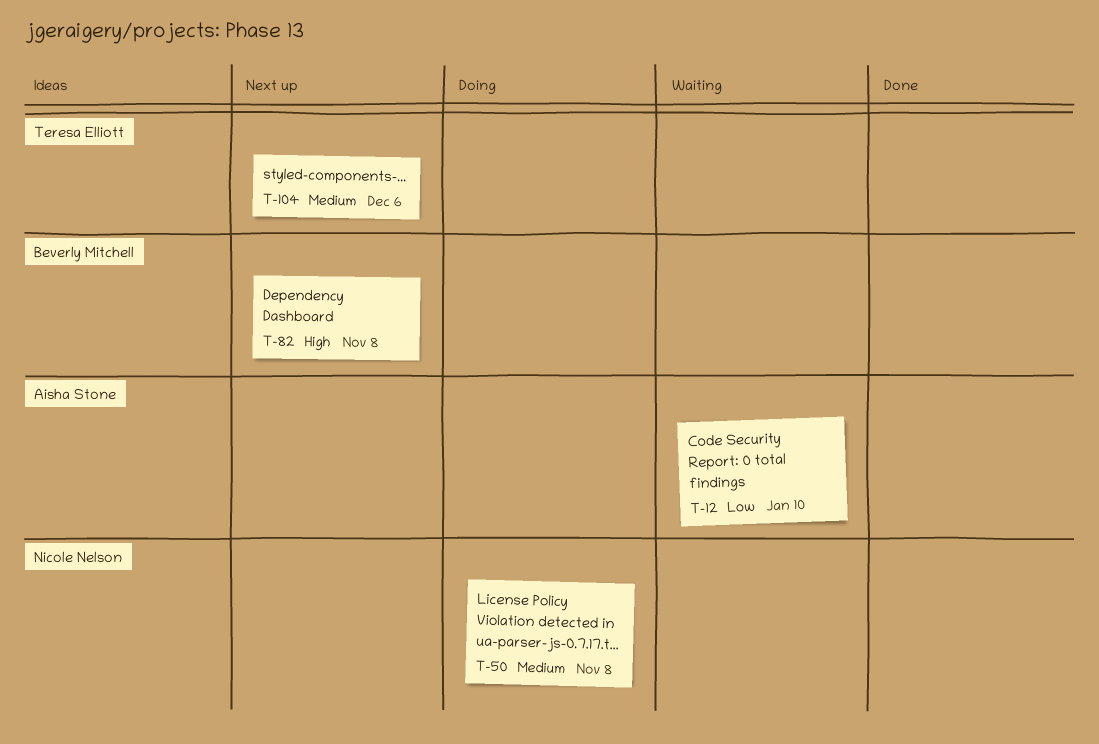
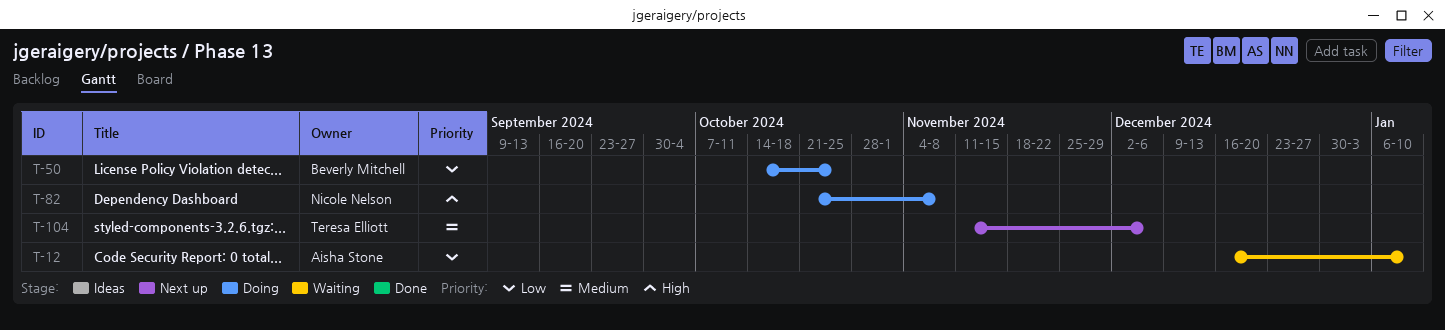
T-50, owner: Nicole Nelson -> Beverly Mitchell
T-50, priority: Medium -> Low
T-50, due: Nov 8 -> Oct 25
T-82, status: Next up -> Doing
T-82, owner: Beverly Mitchell -> Nicole Nelson

